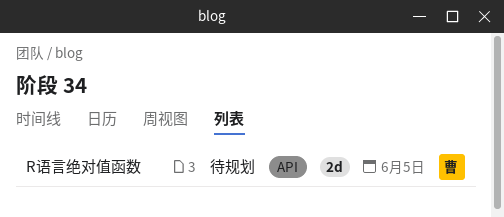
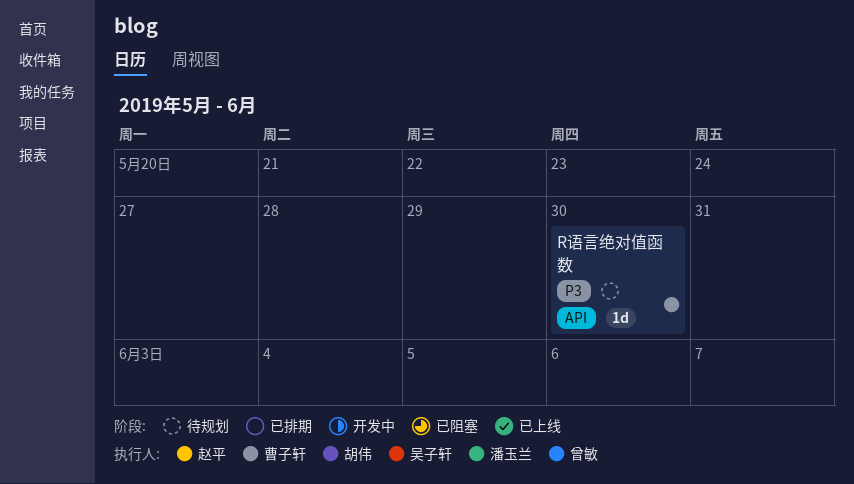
R语言绝对值函数, estimate: 2d -> 1d
R语言绝对值函数, due: Jun 5 -> May 30

